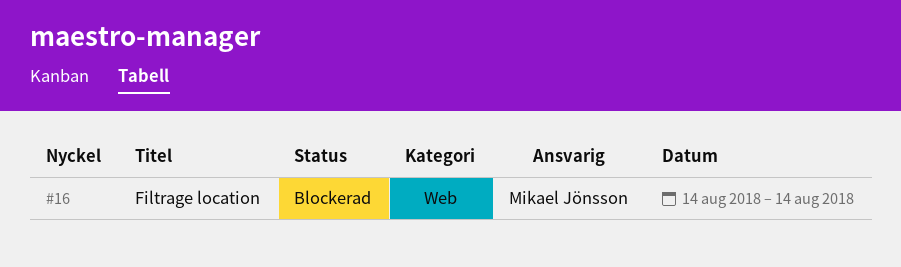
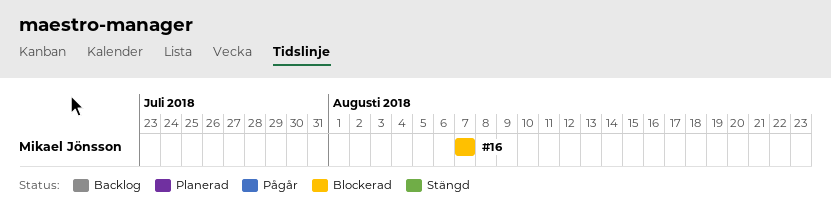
#16, start: Aug 14 -> Aug 7
#16, due: Aug 14 -> Aug 7

